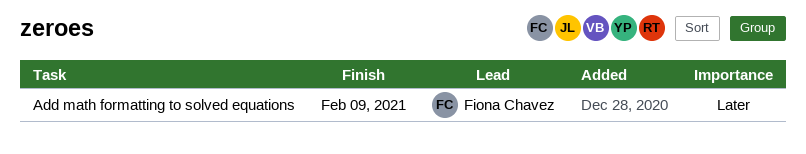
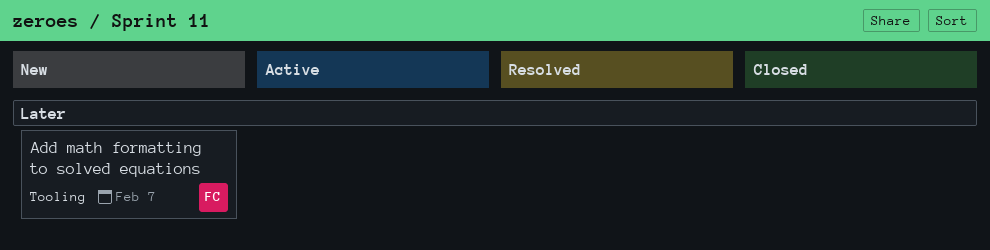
Add math formatting to solved equations, due: Feb 9 -> Feb 7

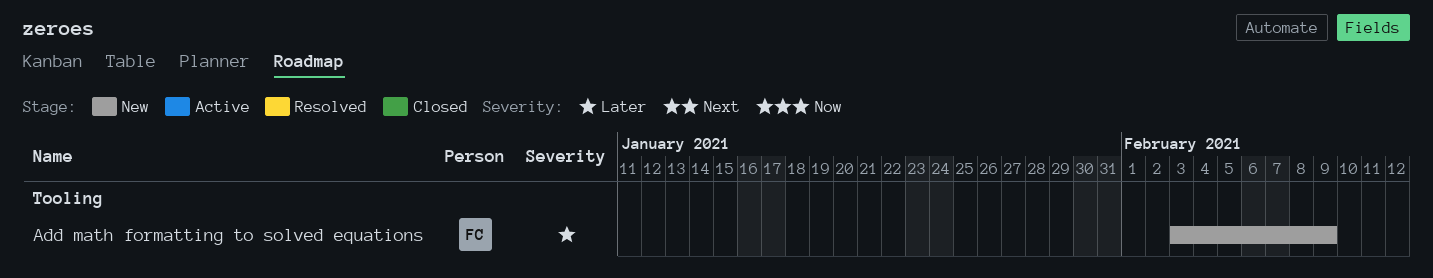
Add math formatting to solved equations, due: Feb 7 -> Feb 9

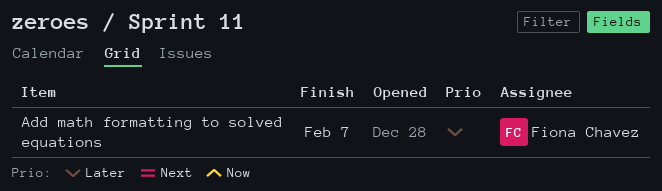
Add math formatting to solved equations, due: Feb 9 -> Feb 7

